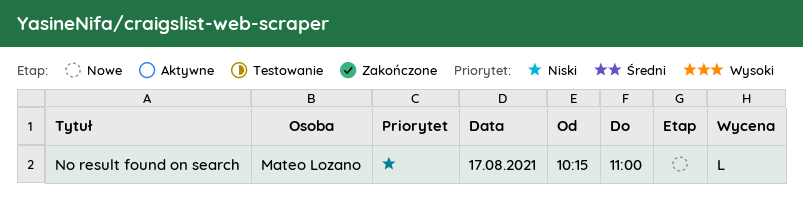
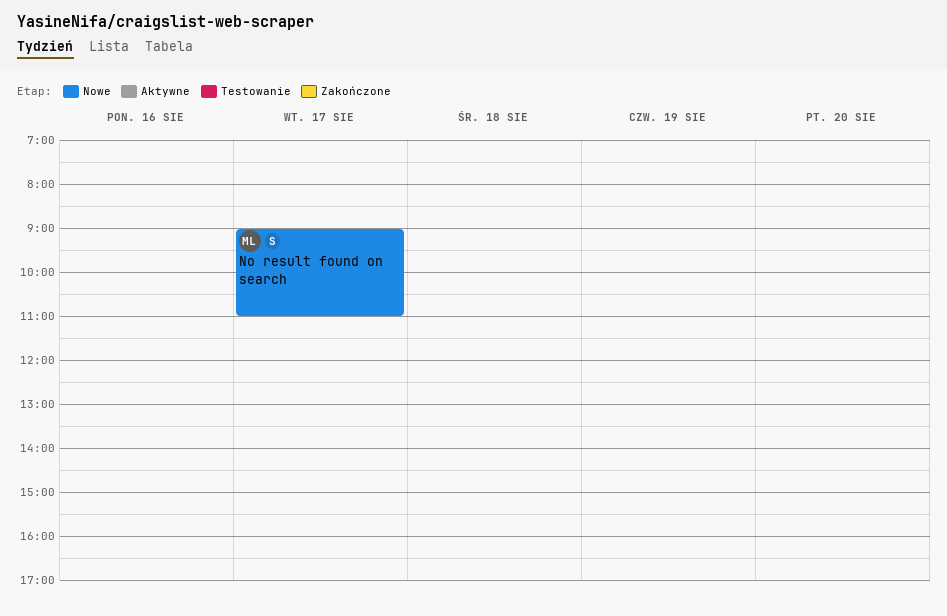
No result found on search, estimate: L -> S
No result found on search, begins: 10:15 -> 09:00

